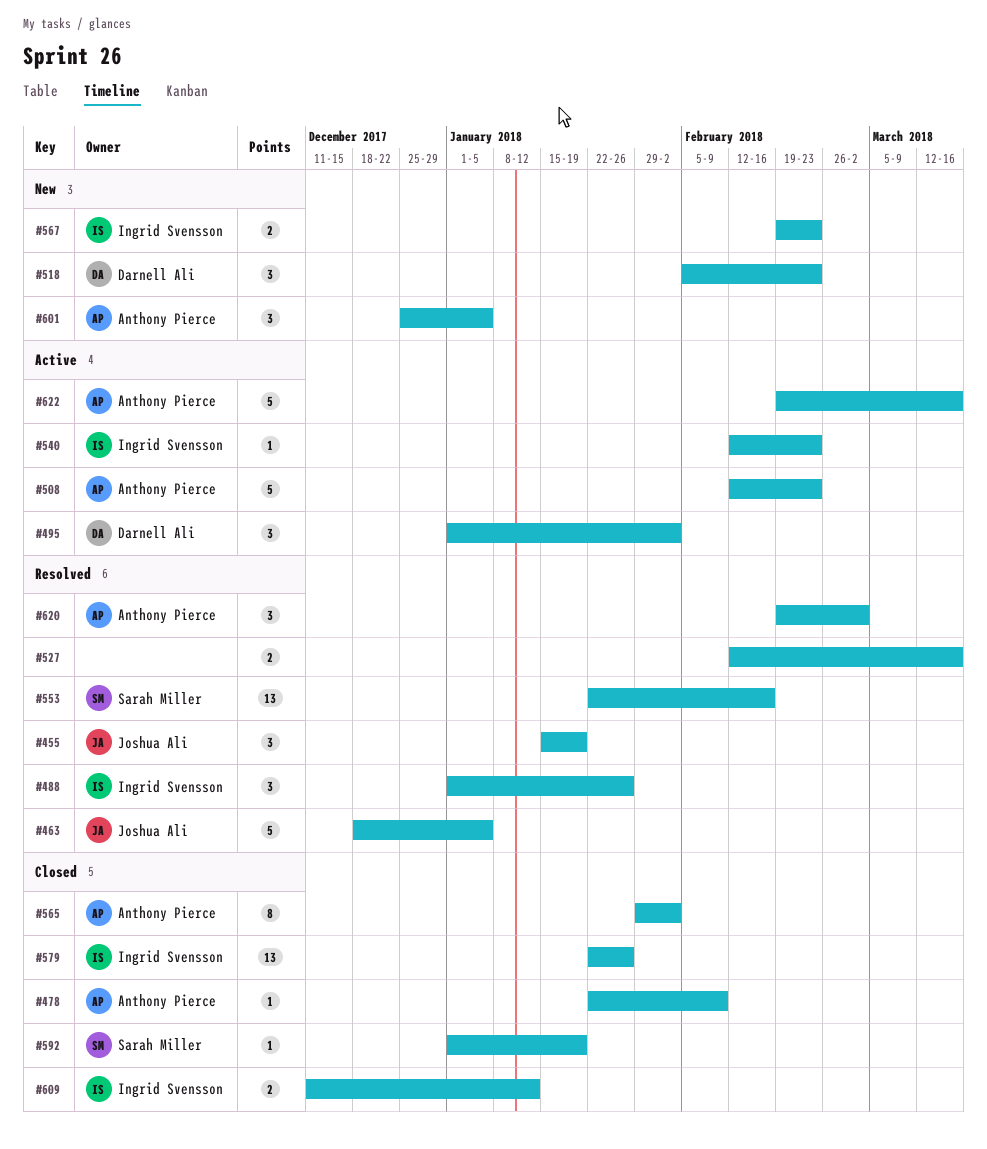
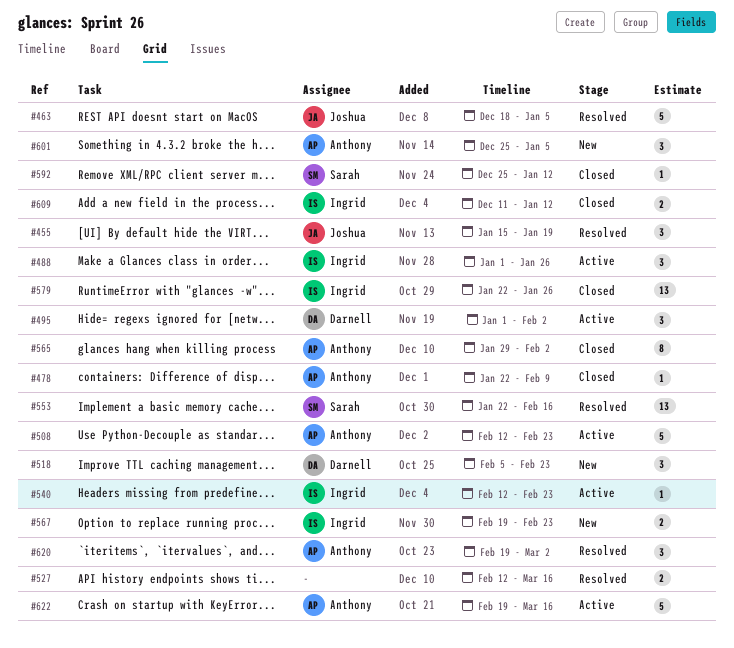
#488, status: Resolved -> Active
#592, start: Jan 1 -> Dec 25
#592, due: Jan 19 -> Jan 12

